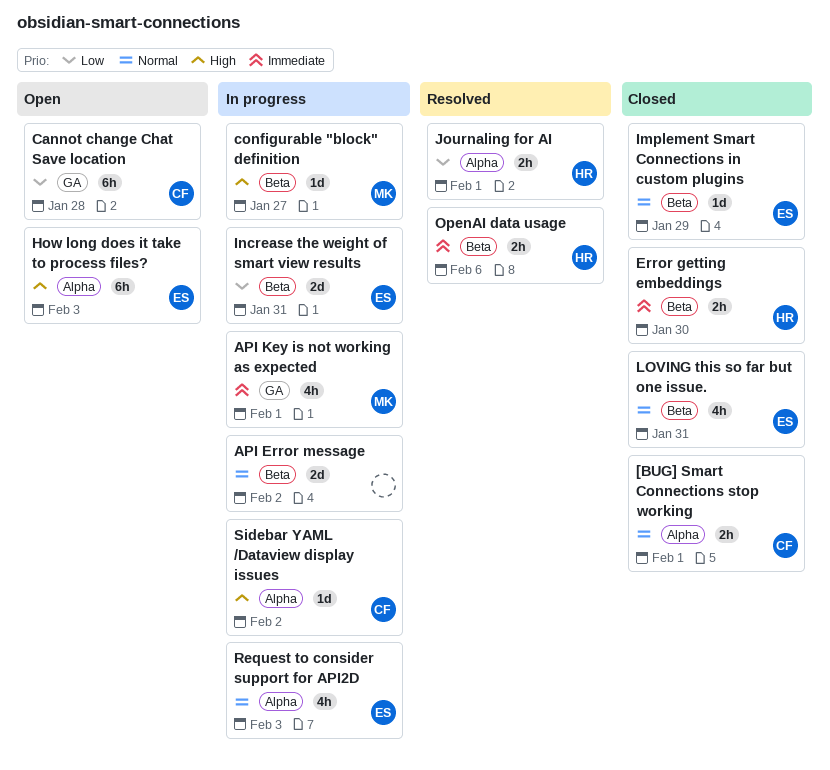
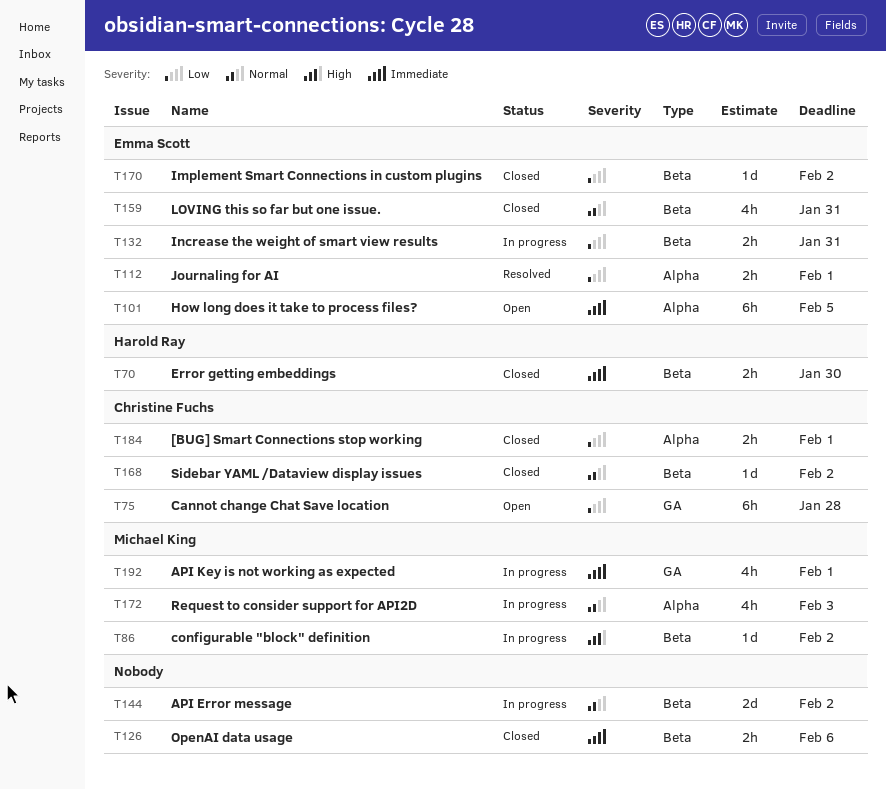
[BUG] Smart Connections stop working, priority: Normal -> Low
configurable "block" definition, due: Jan 27 -> Feb 2
How long does it take to process files?, priority: High -> Immediate
How long does it take to process files?, due: Feb 3 -> Feb 5
Implement Smart Connections in custom plugins, priority: Normal -> Low
Implement Smart Connections in custom plugins, due: Jan 29 -> Feb 2
Increase the weight of smart view results, estimate: 2d -> 2h
Journaling for AI, owner: Harold Ray -> Emma Scott
OpenAI data usage, status: Resolved -> Closed
OpenAI data usage, owner: Harold Ray -> none
Request to consider support for API2D, owner: Emma Scott -> Michael King
Sidebar YAML /Dataview display issues, status: In progress -> Closed
Sidebar YAML /Dataview display issues, priority: High -> Normal
Sidebar YAML /Dataview display issues, label: Alpha -> Beta

